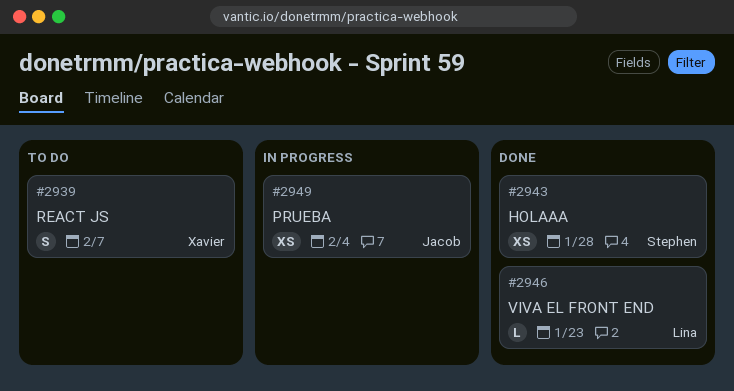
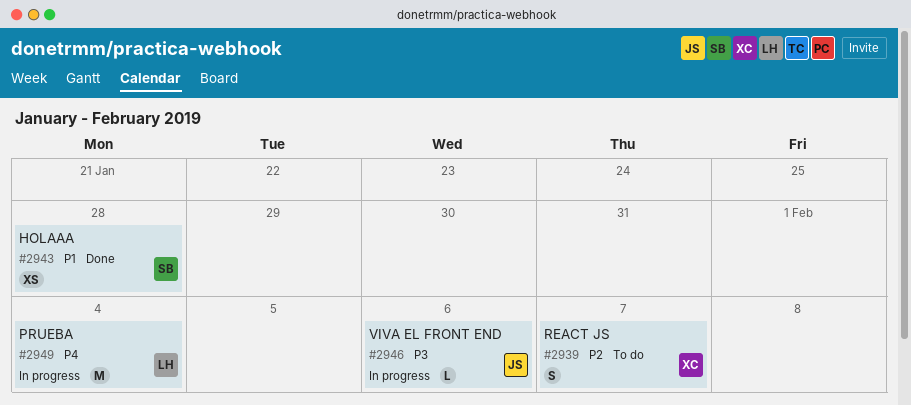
#2946, status: Done -> In progress
#2946, owner: Lina -> Jacob
#2946, due: Jan 23 -> Feb 6
#2949, owner: Jacob -> Lina
#2949, estimate: XS -> M

